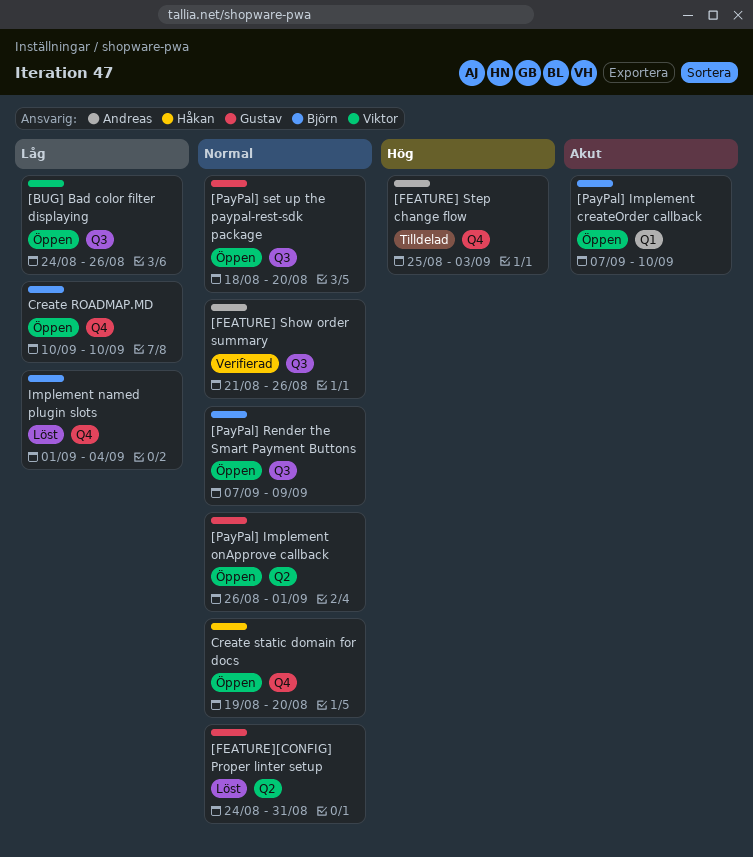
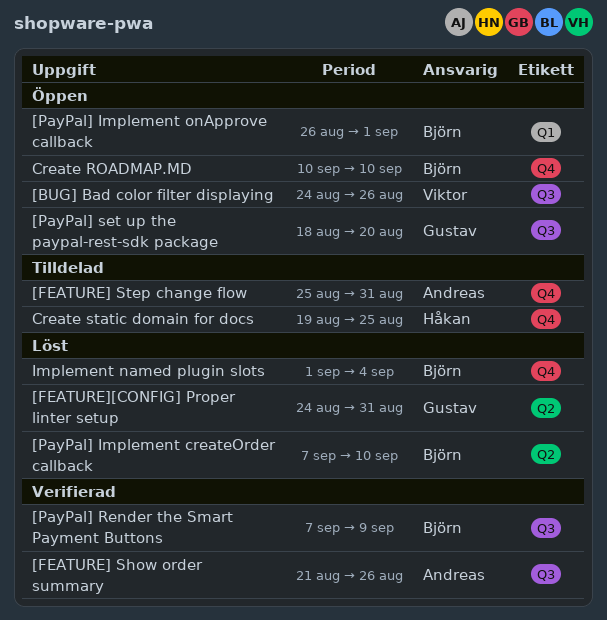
[FEATURE] Step change flow, due: Sep 3 -> Aug 31
[PayPal] Implement createOrder callback, status: Öppen -> Löst
[PayPal] Implement createOrder callback, label: Q1 -> Q2
[PayPal] Implement onApprove callback, owner: Gustav -> Björn
[PayPal] Implement onApprove callback, label: Q2 -> Q1
[PayPal] Render the Smart Payment Buttons, status: Öppen -> Verifierad
Create static domain for docs, status: Öppen -> Tilldelad
Create static domain for docs, due: Aug 20 -> Aug 25

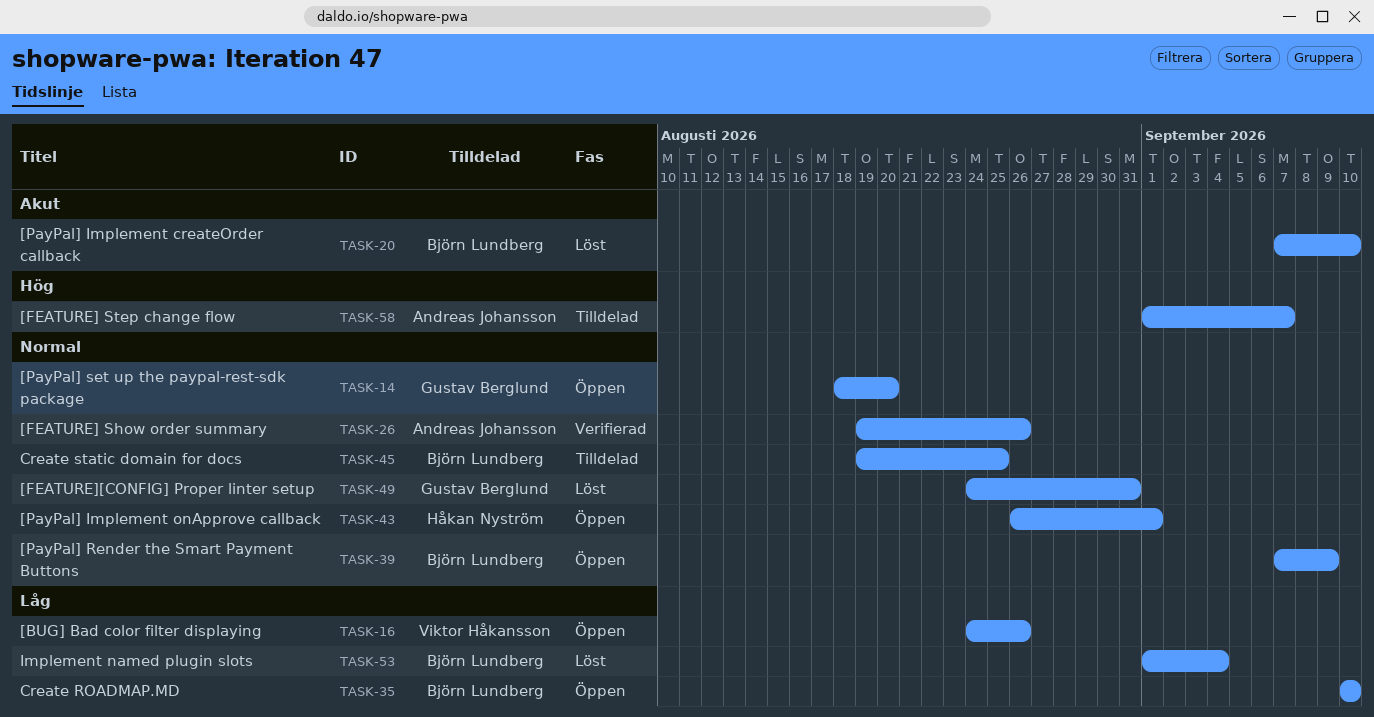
[FEATURE] Show order summary, start: Aug 21 -> Aug 19
[FEATURE] Step change flow, start: Aug 25 -> Sep 1
[FEATURE] Step change flow, due: Aug 31 -> Sep 7
[PayPal] Implement onApprove callback, owner: Björn Lundberg -> Håkan Nyström
[PayPal] Render the Smart Payment Buttons, status: Verifierad -> Öppen
Create static domain for docs, owner: Håkan Nyström -> Björn Lundberg

